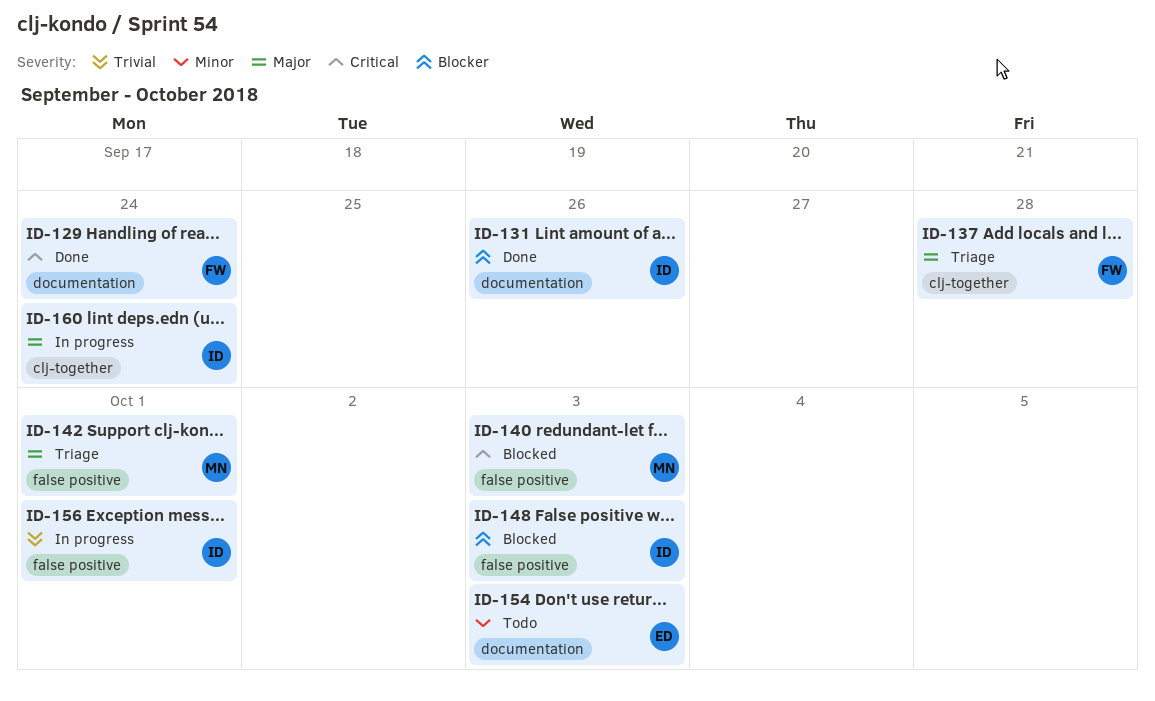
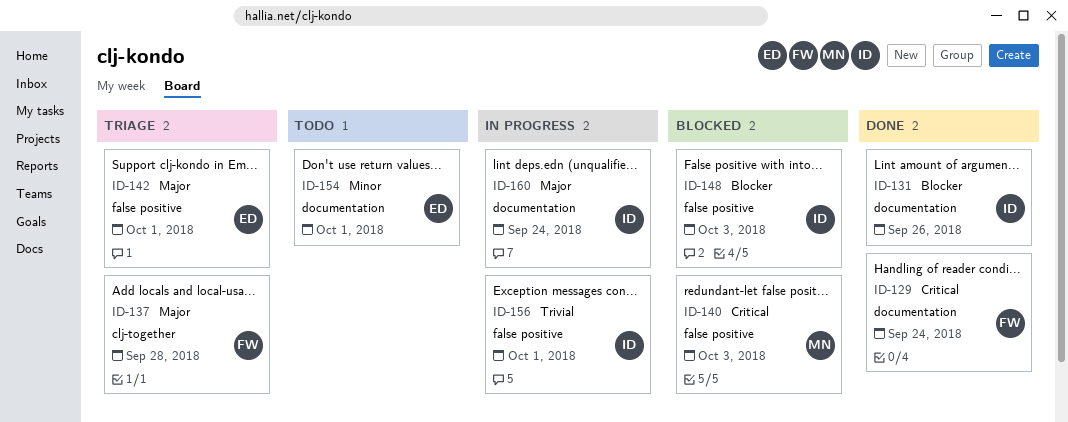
ID-142, owner: MN -> ED
ID-154, due: Oct 3 -> Oct 1
ID-160, label: clj-together -> documentation

